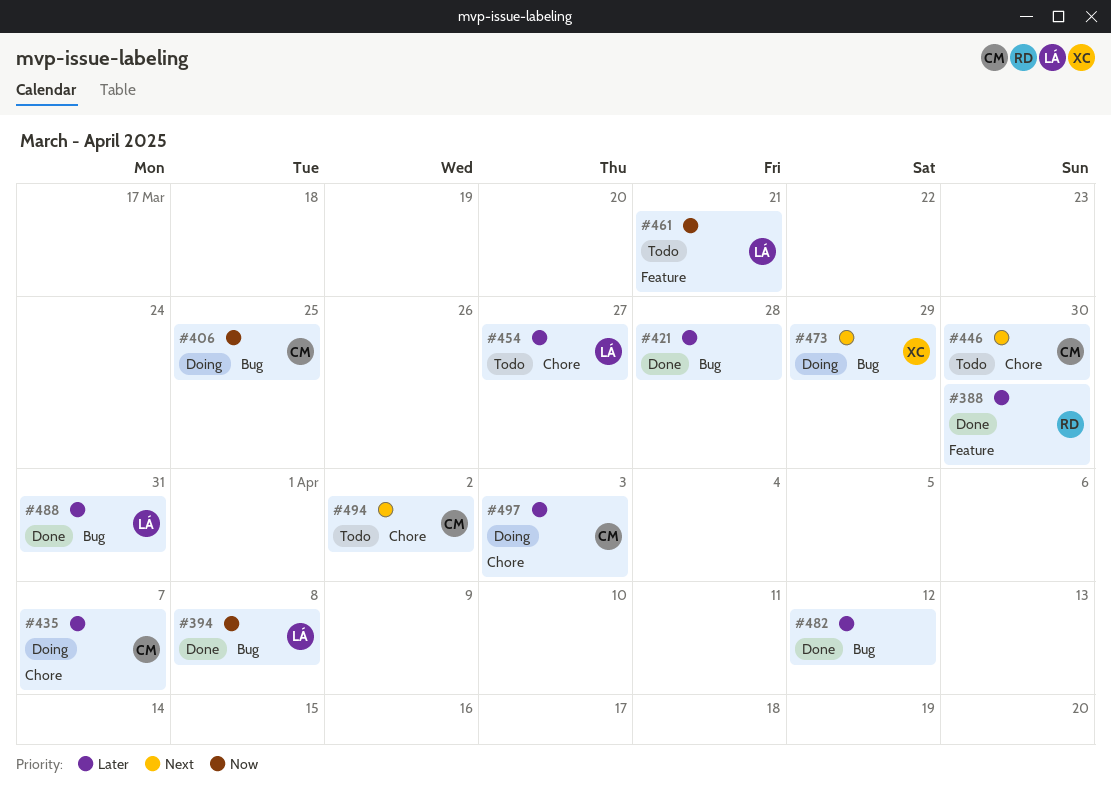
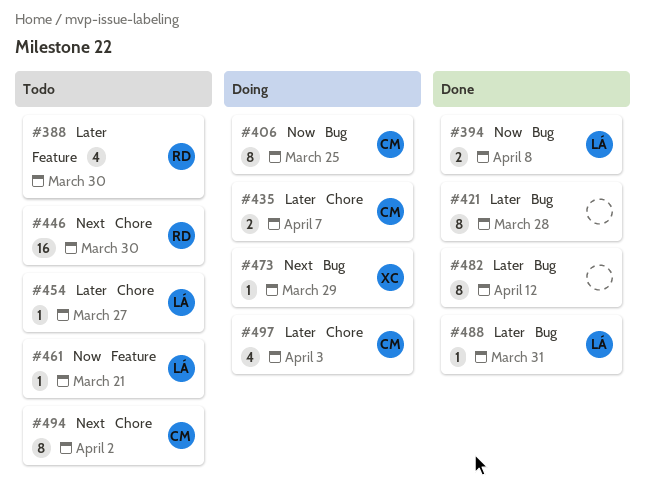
#388, status: Done -> Todo
#446, owner: CM -> RD

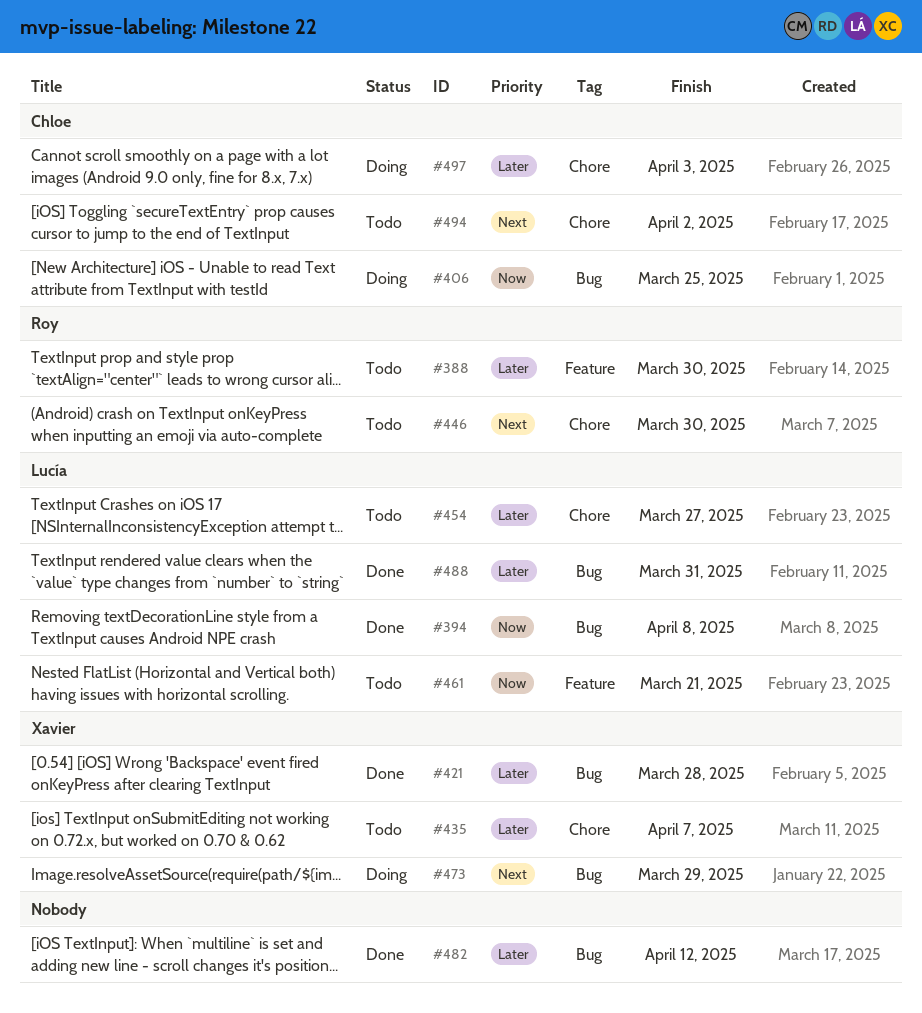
#421, owner: none -> Xavier
#435, status: Doing -> Todo
#435, owner: Chloe -> Xavier

